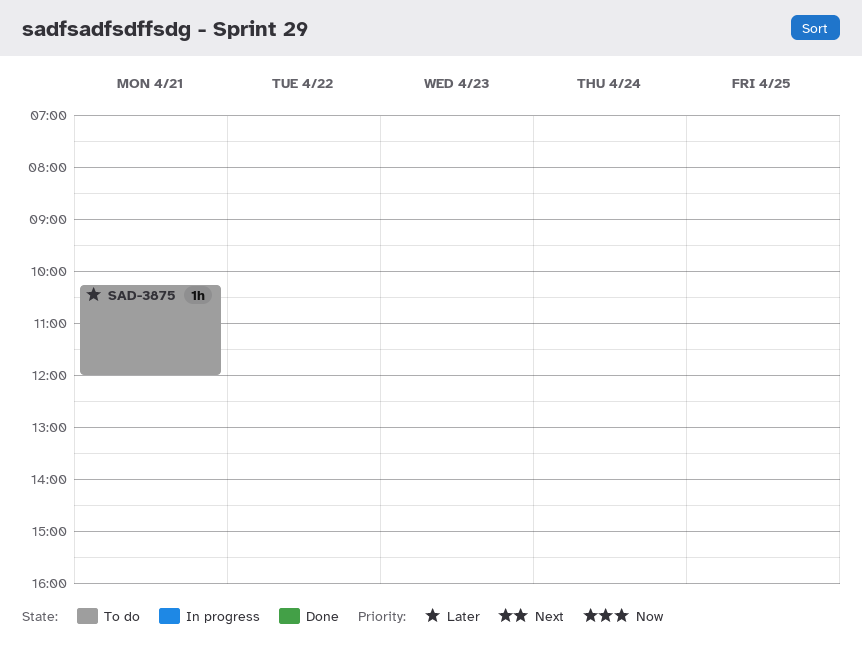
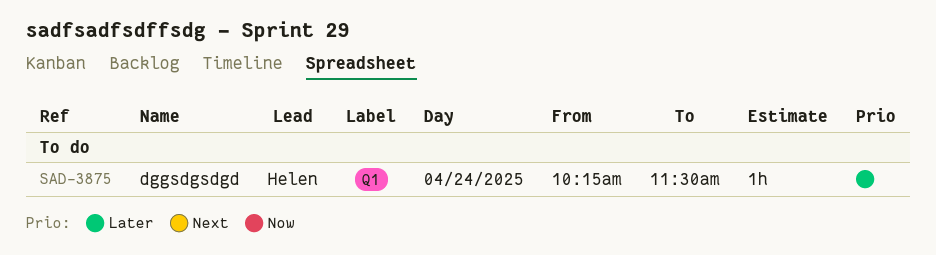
SAD-3875, day: Apr 21 -> Apr 24
SAD-3875, ends: 12:00 -> 11:30

